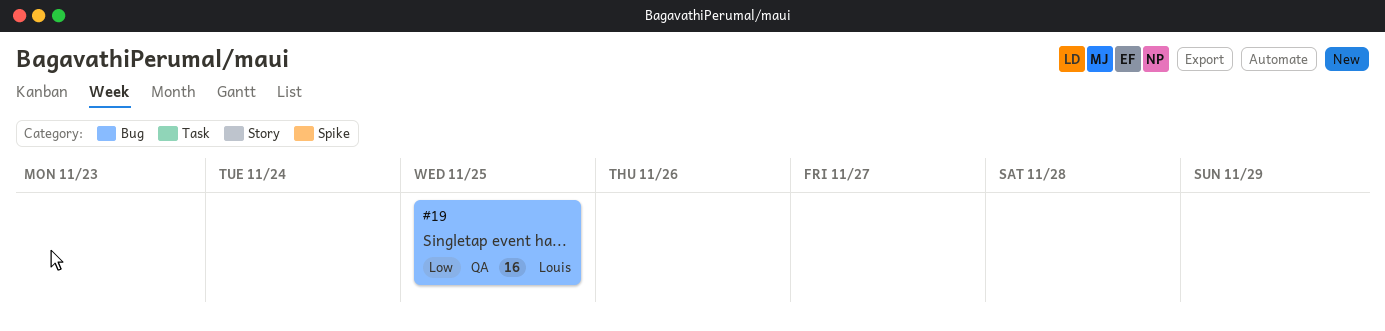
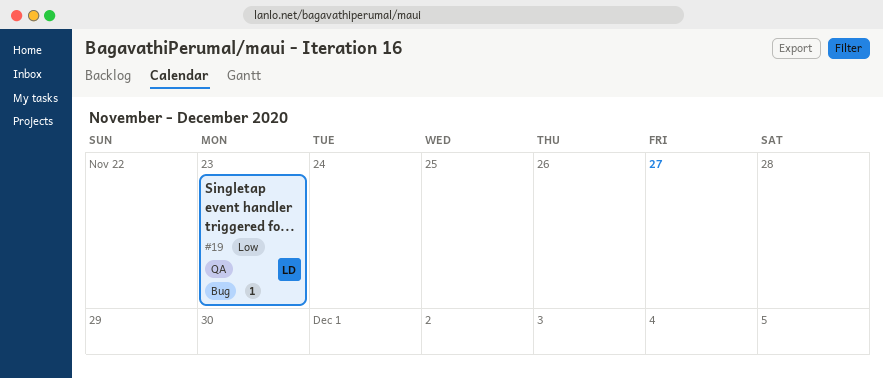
#19, estimate: 16 -> 1
#19, due: Nov 25 -> Nov 23

